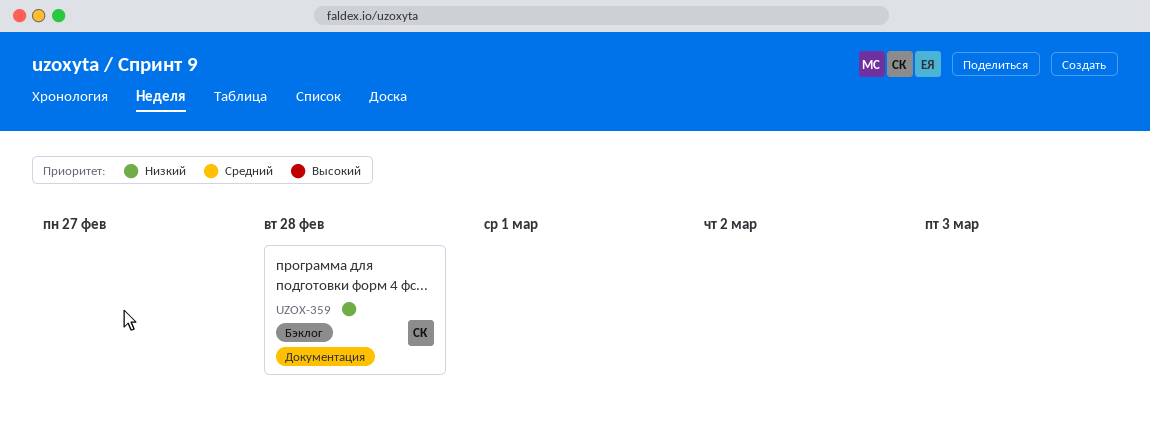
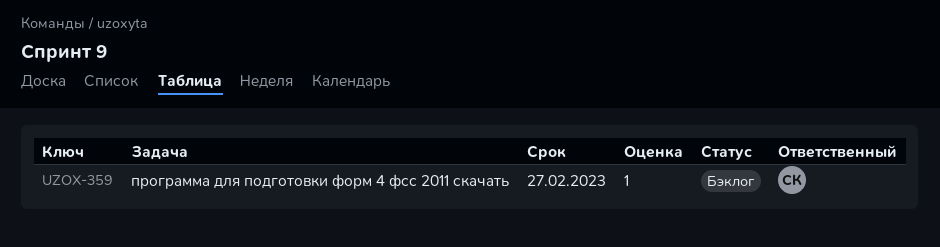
UZOX-359, due: Feb 28 -> Feb 27

